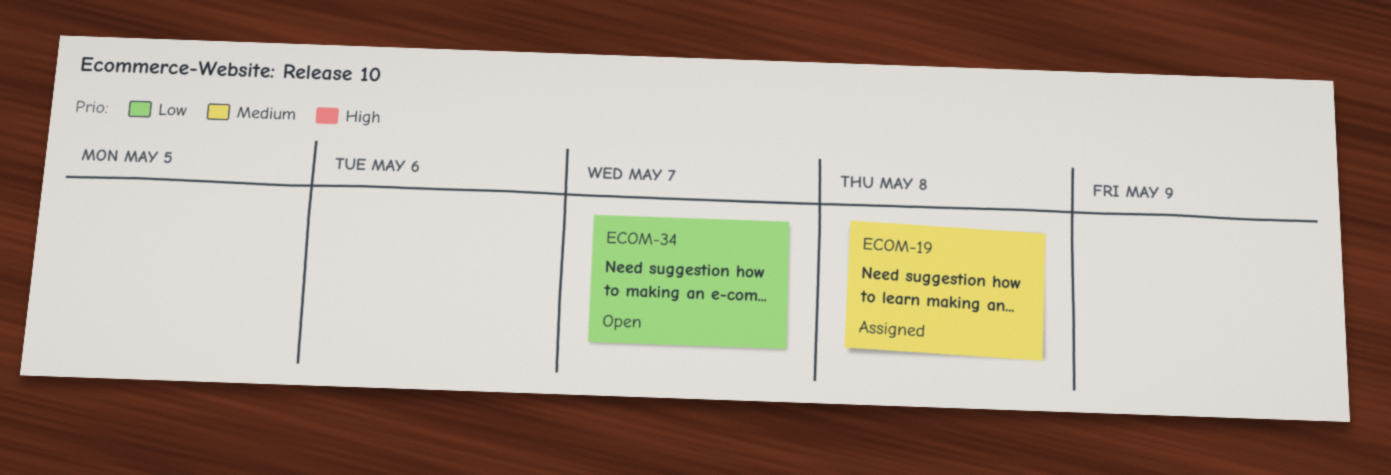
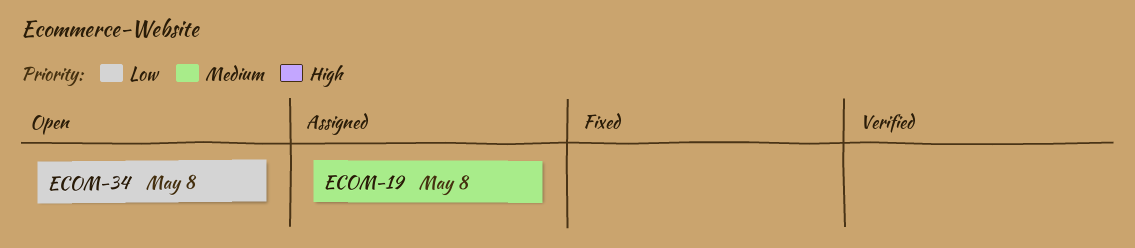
ECOM-34, due: May 7 -> May 8

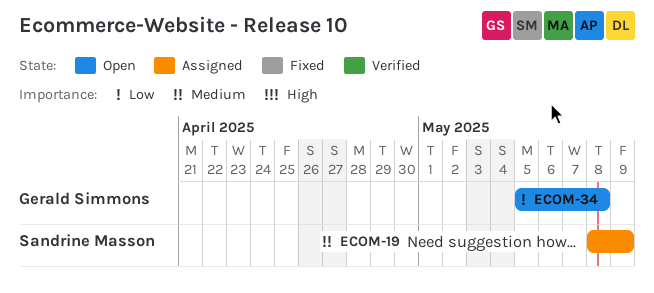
ECOM-19, due: May 8 -> May 9

